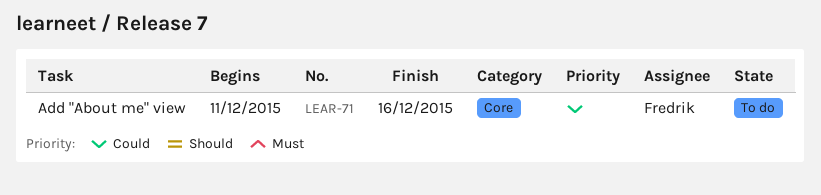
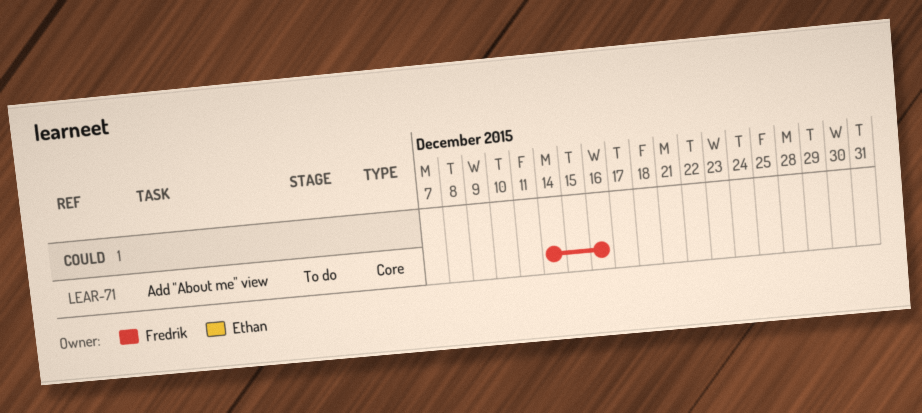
LEAR-71, start: Dec 11 -> Dec 14

